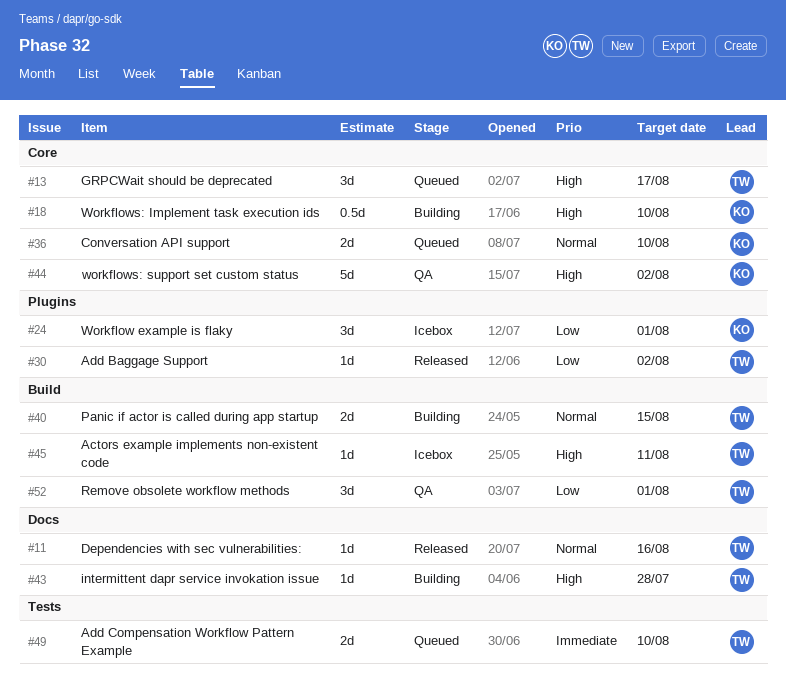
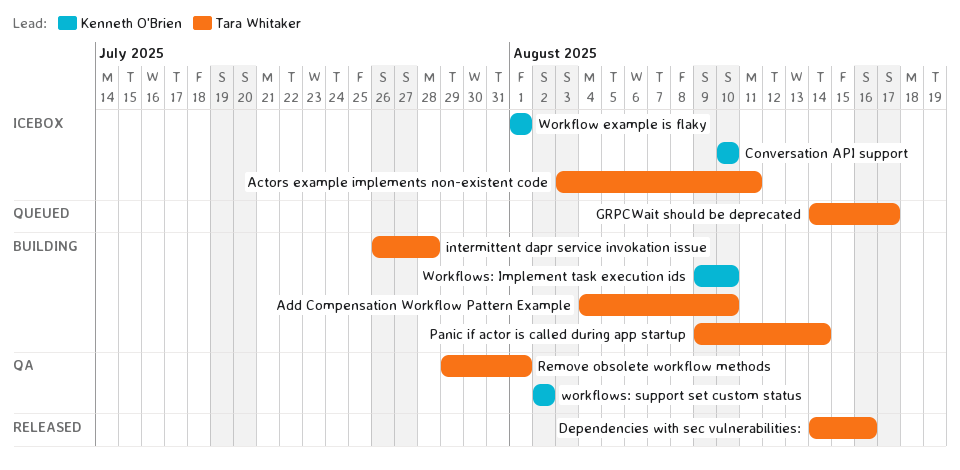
Add Baggage Support: present -> none
Add Compensation Workflow Pattern Example, status: Queued -> Building
Conversation API support, status: Queued -> Icebox
Panic if actor is called during app startup, due: Aug 15 -> Aug 14

